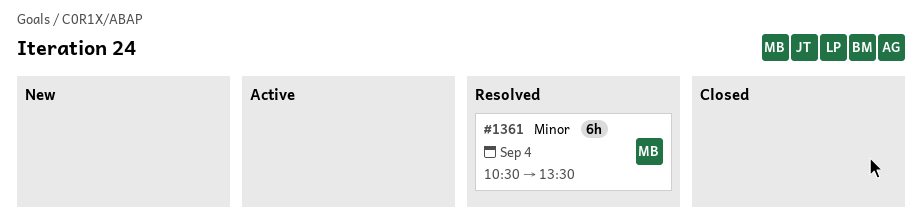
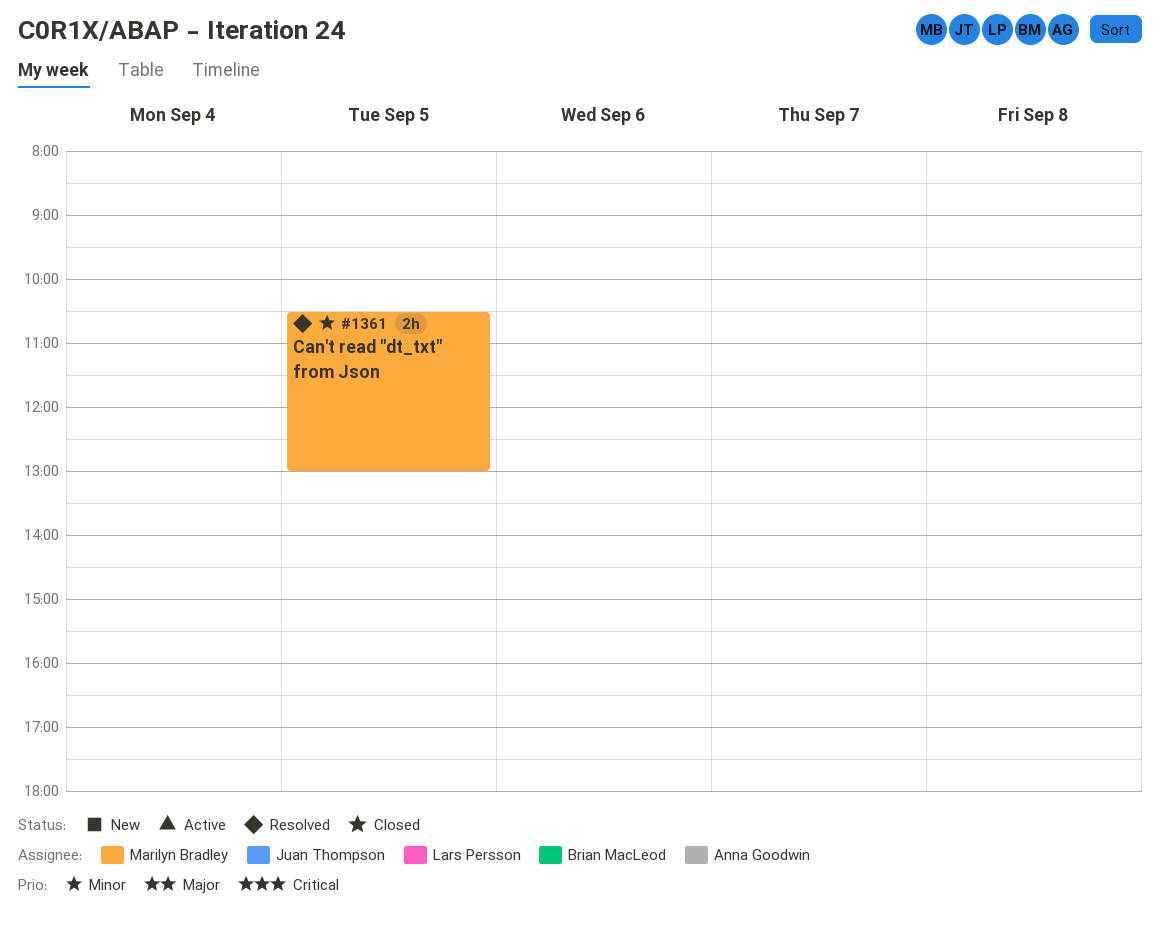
#1361, estimate: 6h -> 2h
#1361, day: Sep 4 -> Sep 5
#1361, ends: 13:30 -> 13:00

